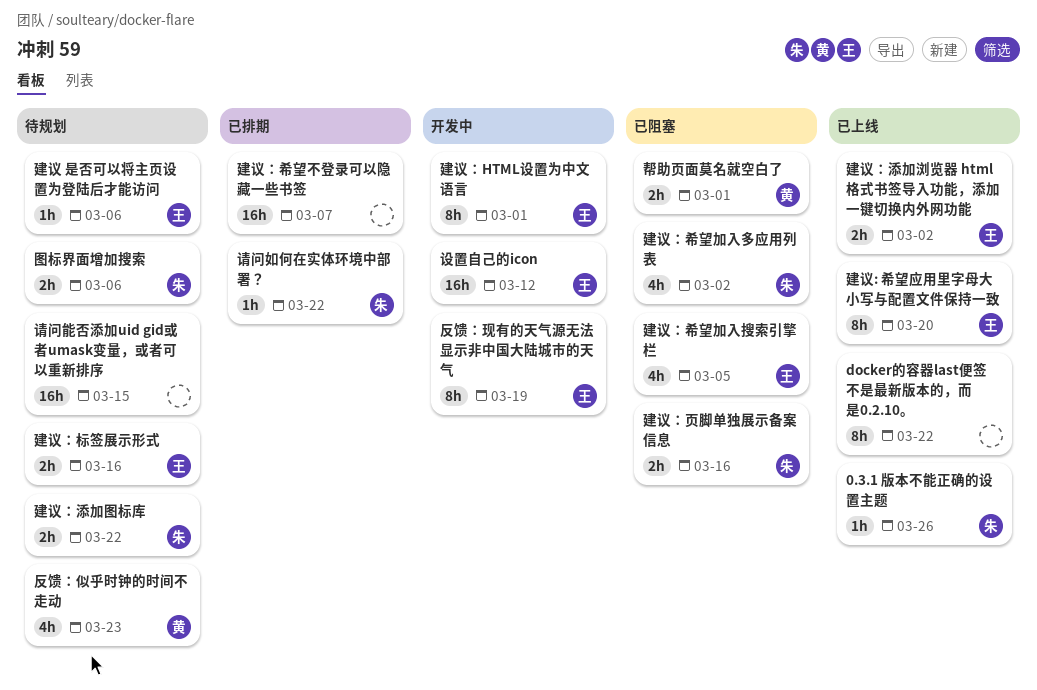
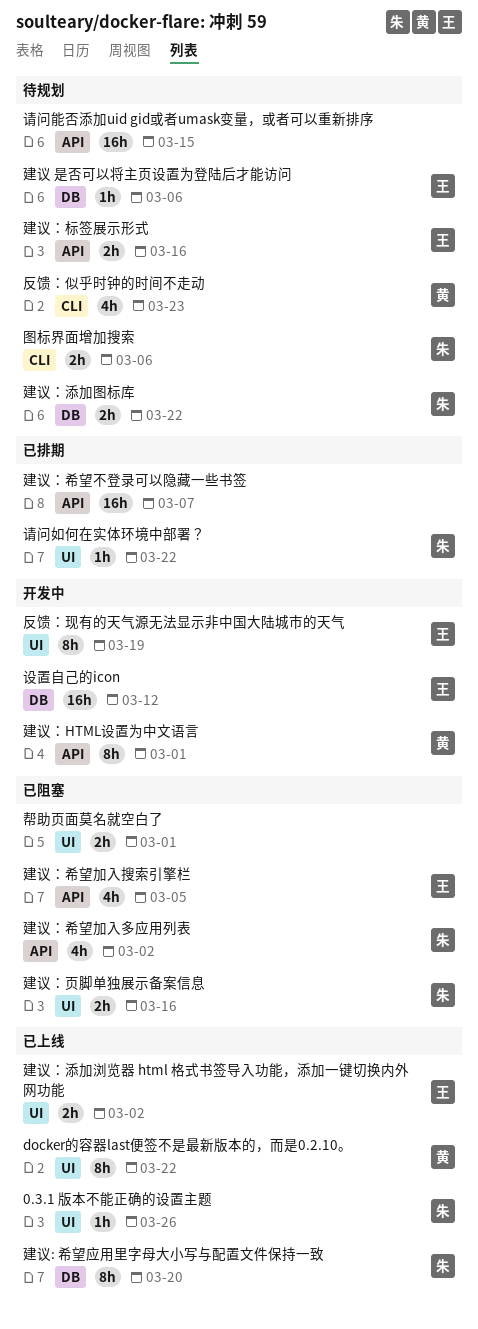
docker的容器last便签不是最新版本的，而是0.2.10。, owner: none -> 黄
帮助页面莫名就空白了, owner: 黄 -> none
建议: 希望应用里字母大小写与配置文件保持一致, owner: 王 -> 朱
建议：HTML设置为中文语言, owner: 王 -> 黄

